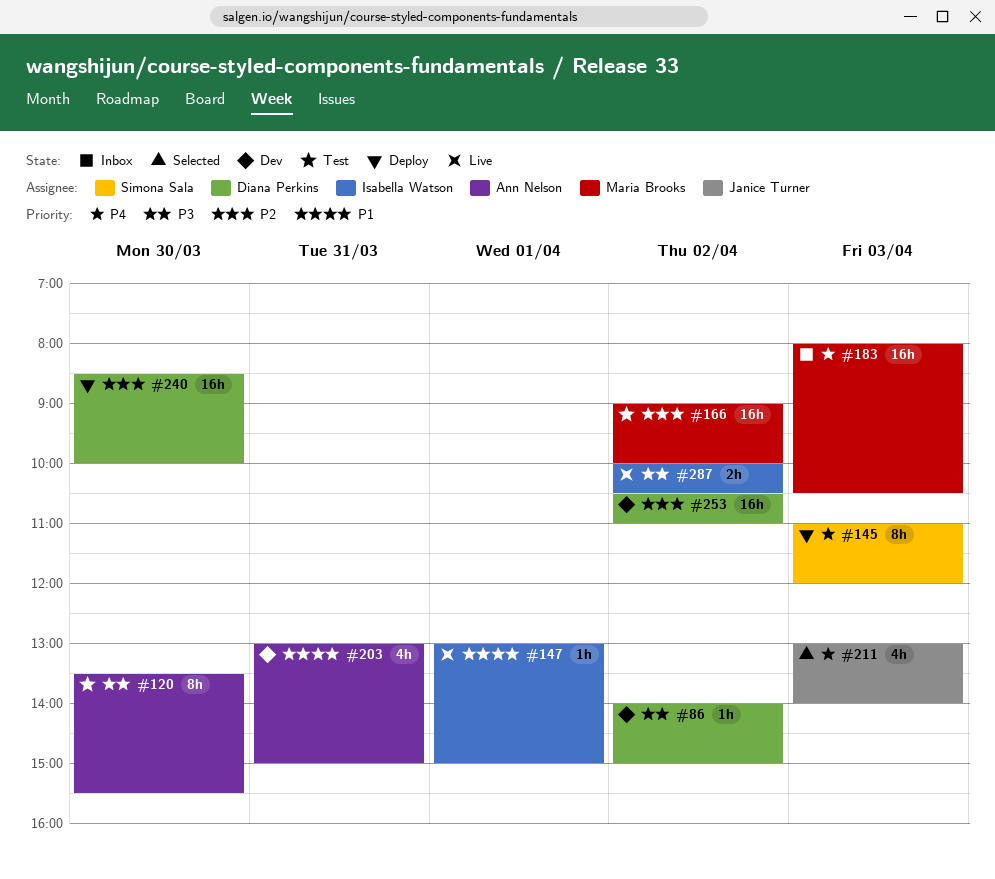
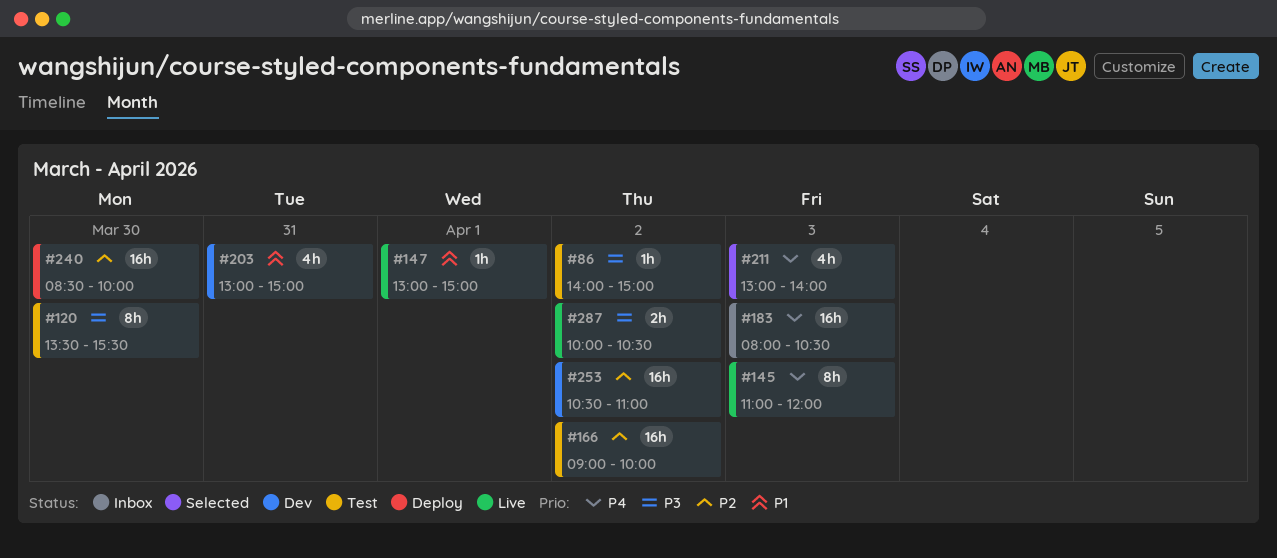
#86, status: Dev -> Test
#145, status: Deploy -> Live

